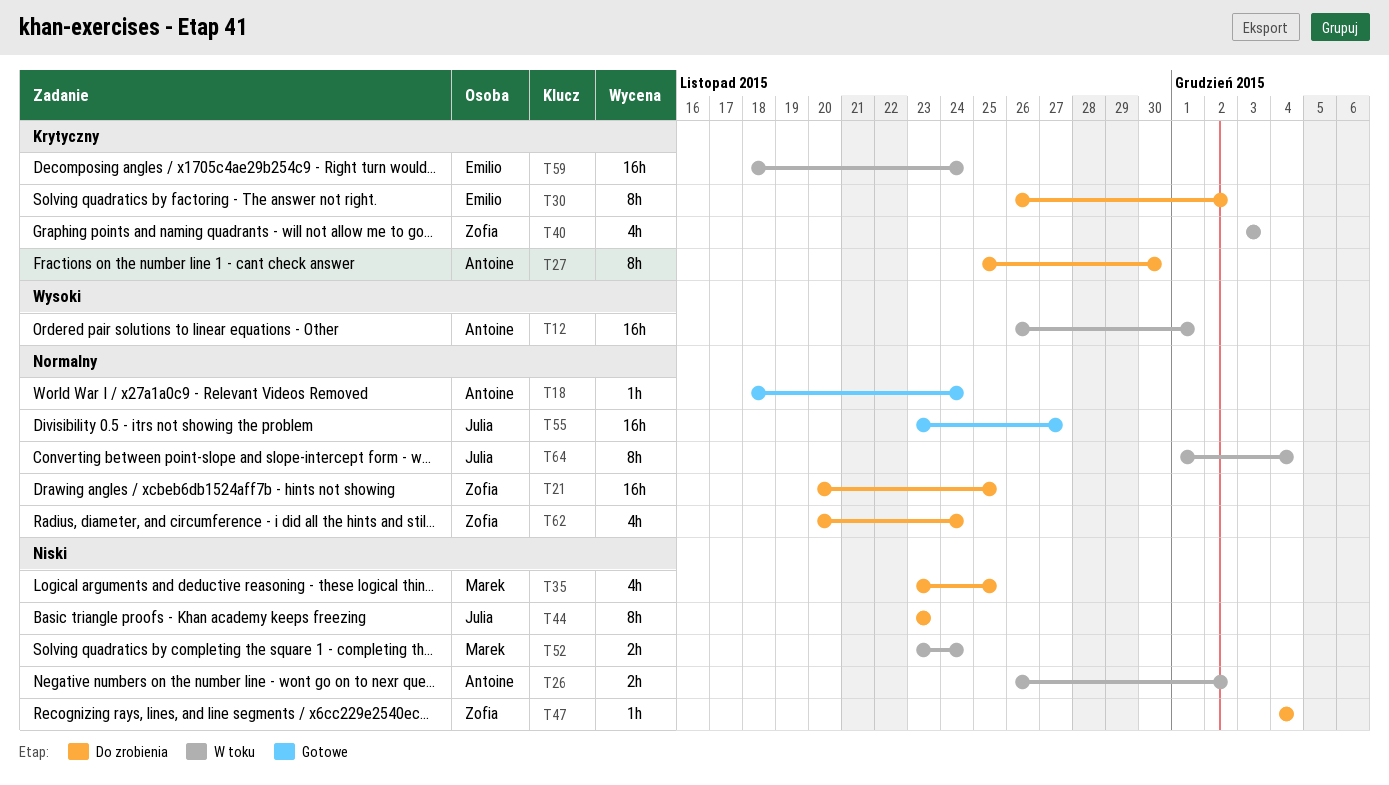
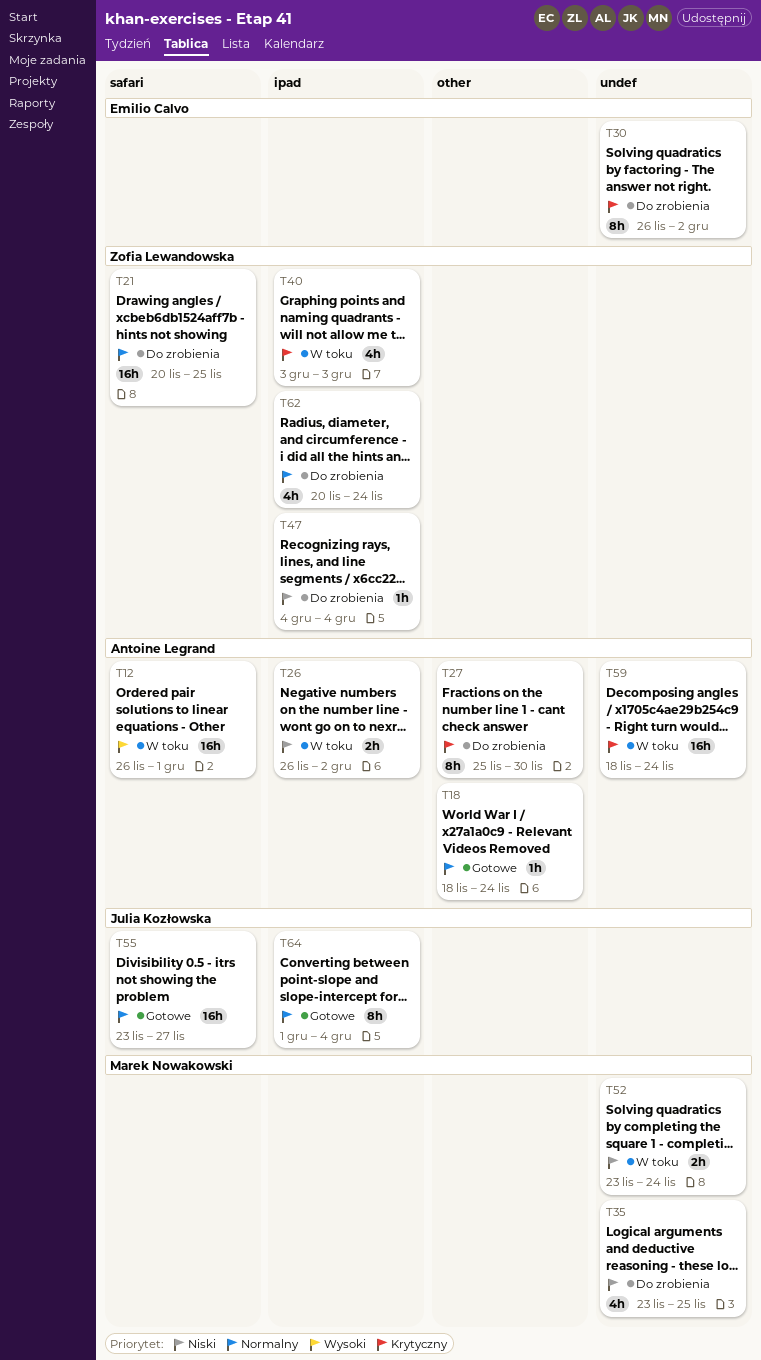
T44: present -> none
T59, owner: Emilio Calvo -> Antoine Legrand
T64, status: W toku -> Gotowe

